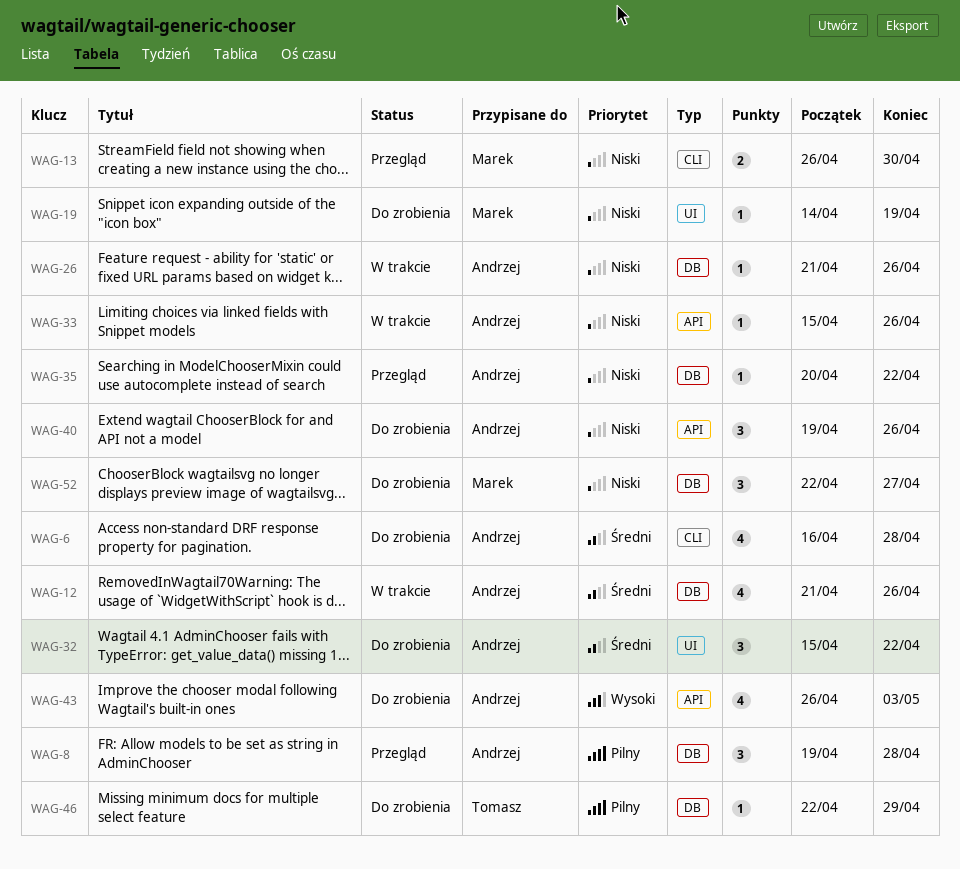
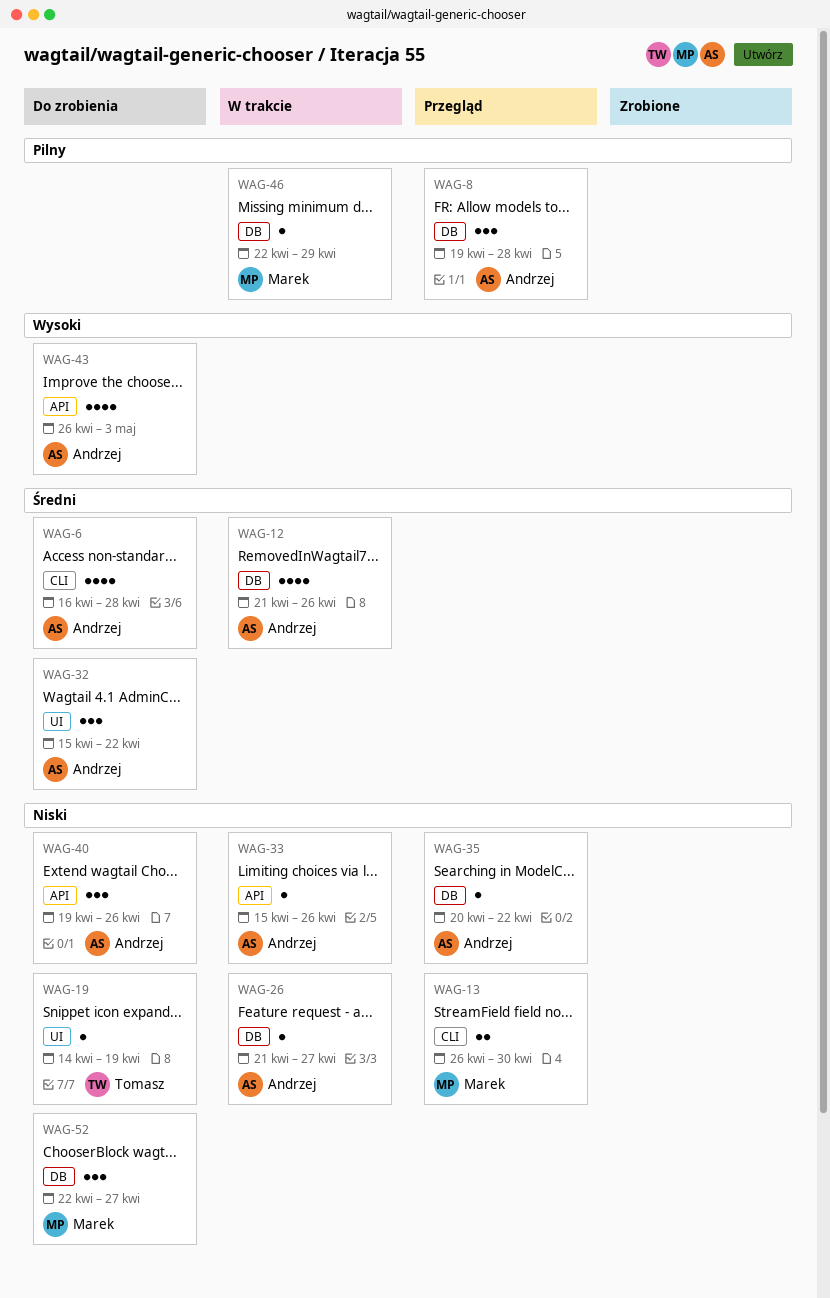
WAG-19, owner: Marek -> Tomasz
WAG-26, due: Apr 26 -> Apr 27
WAG-46, status: Do zrobienia -> W trakcie
WAG-46, owner: Tomasz -> Marek

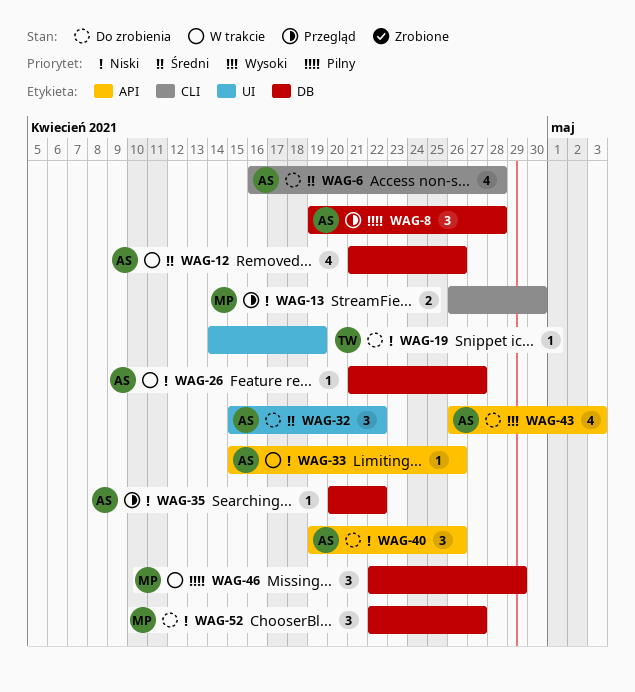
WAG-46, estimate: 1 -> 3

